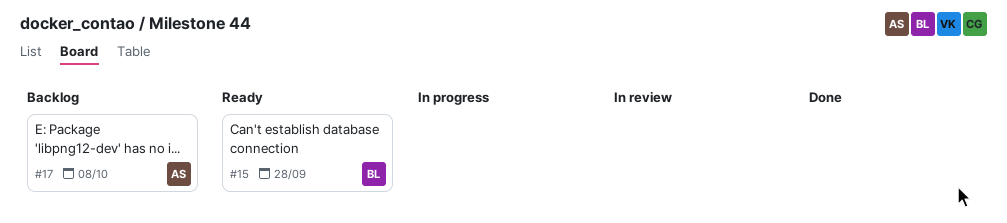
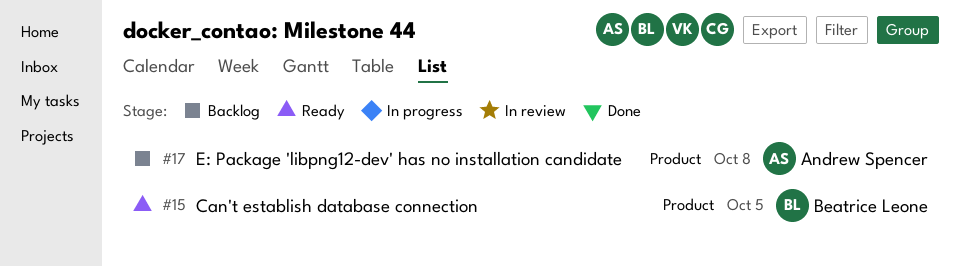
#15, due: Sep 28 -> Oct 5

